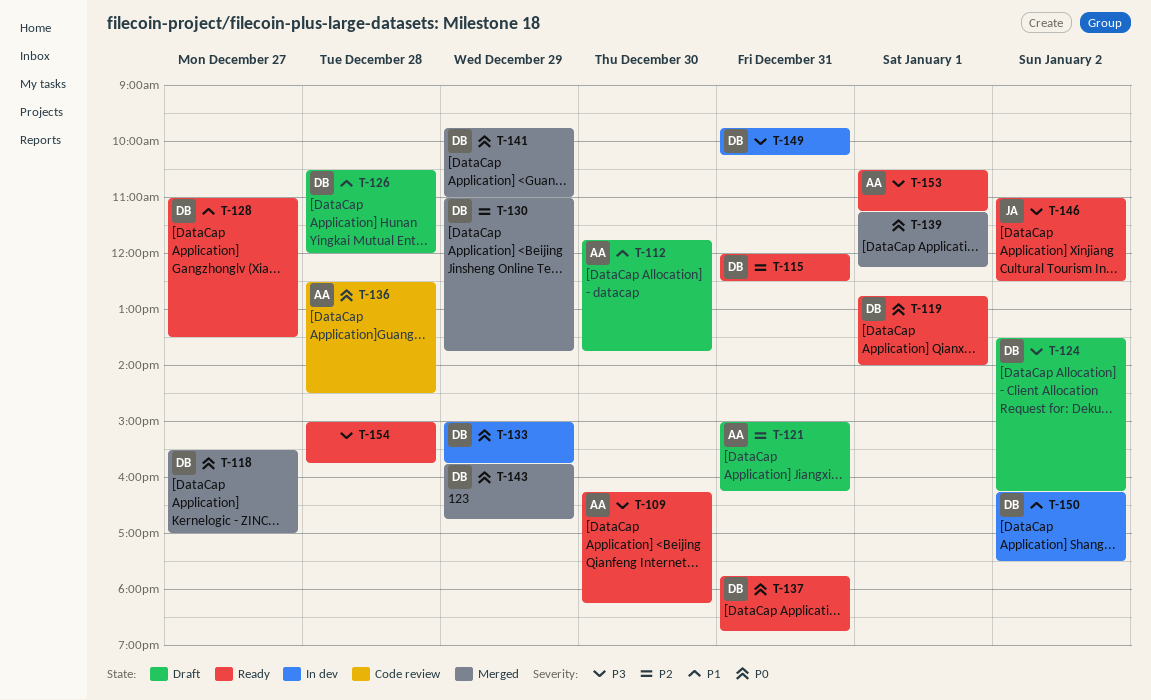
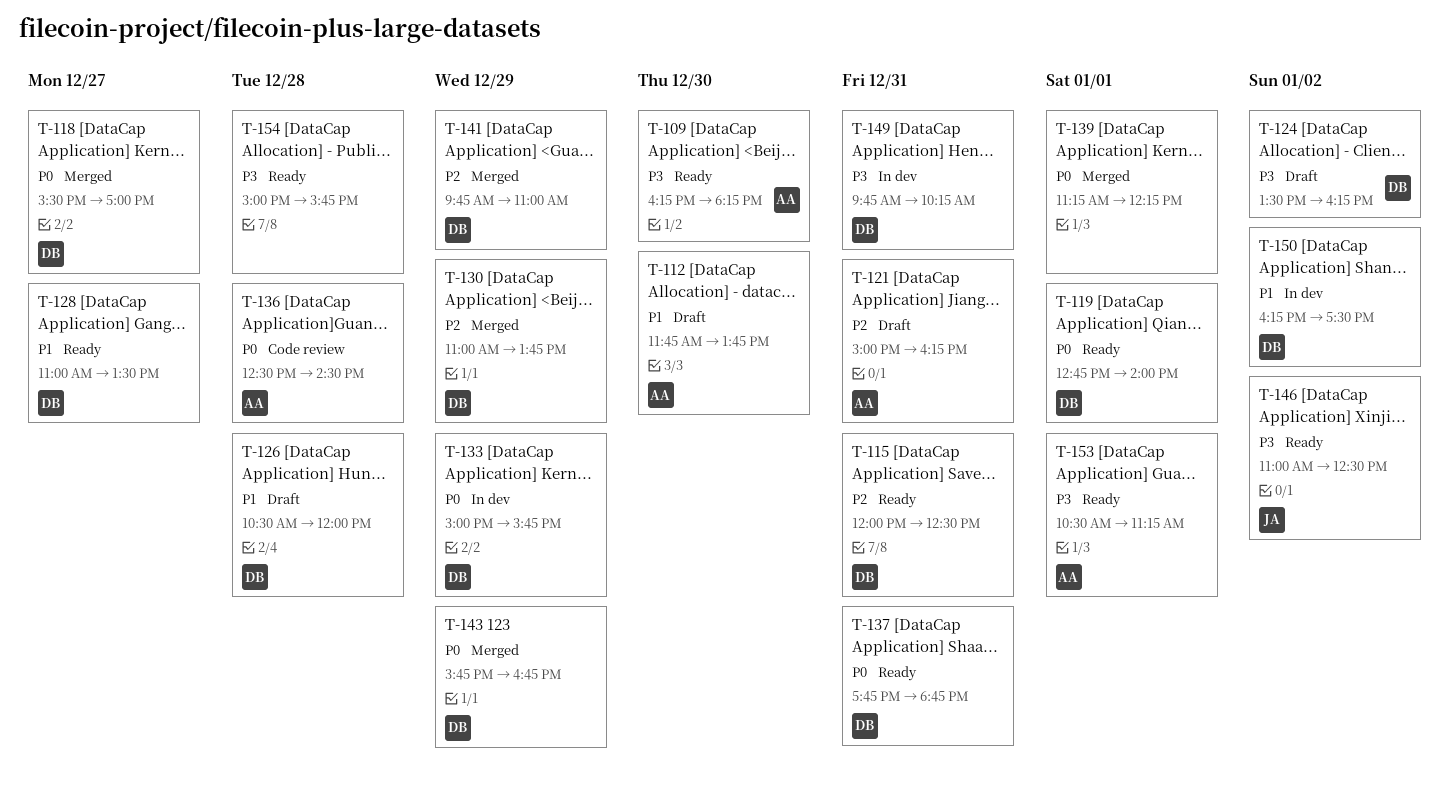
T-141, priority: P0 -> P2

